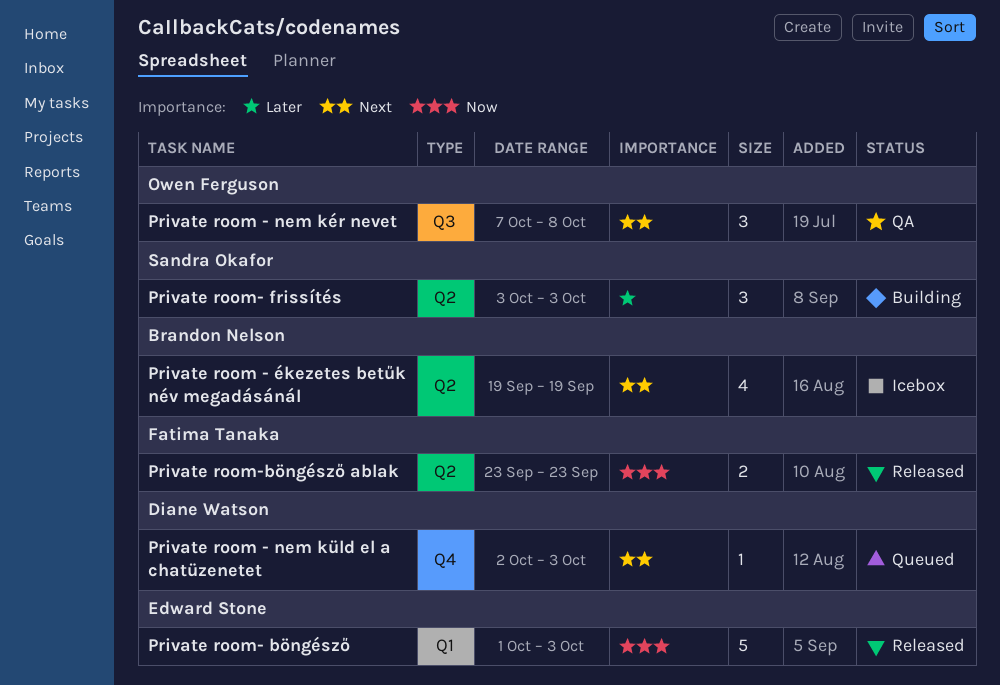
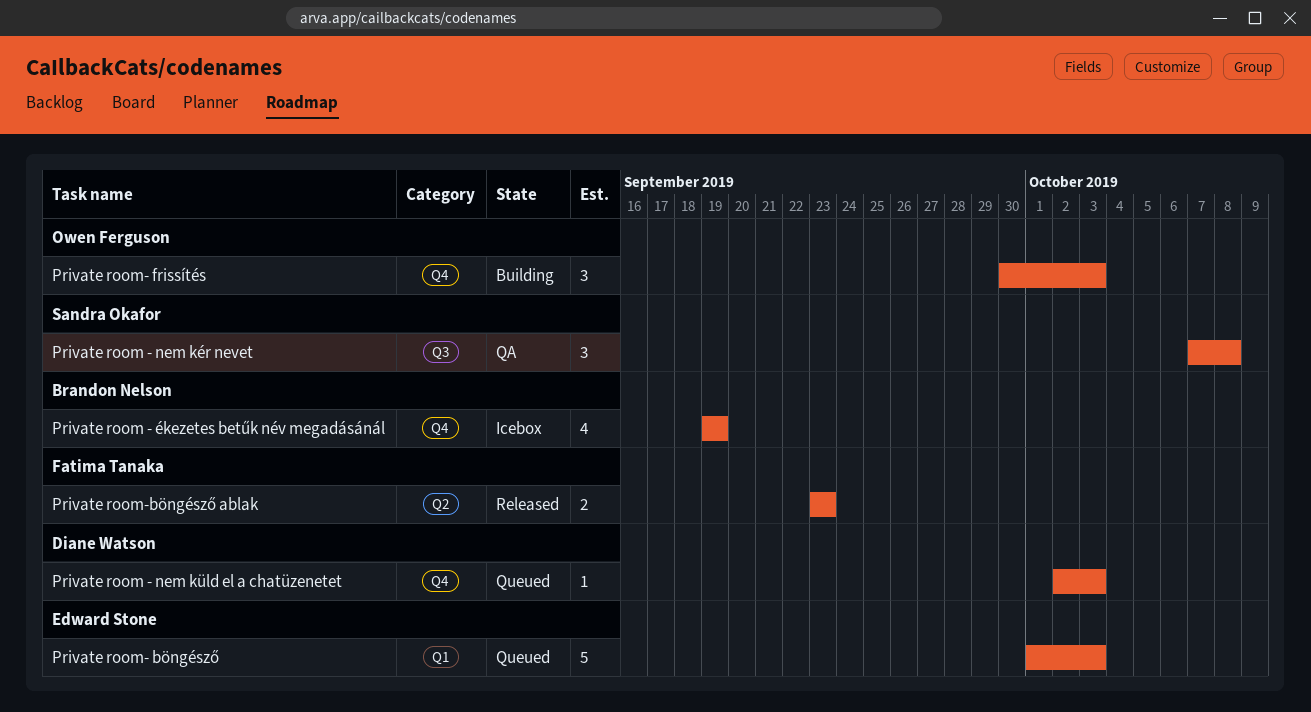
Private room - nem kér nevet, owner: Owen Ferguson -> Sandra Okafor
Private room - ékezetes betűk név megadásánál, label: Q2 -> Q4
Private room- böngésző, status: Released -> Queued
Private room- frissítés, owner: Sandra Okafor -> Owen Ferguson
Private room- frissítés, label: Q2 -> Q4
Private room- frissítés, start: Oct 3 -> Sep 30

